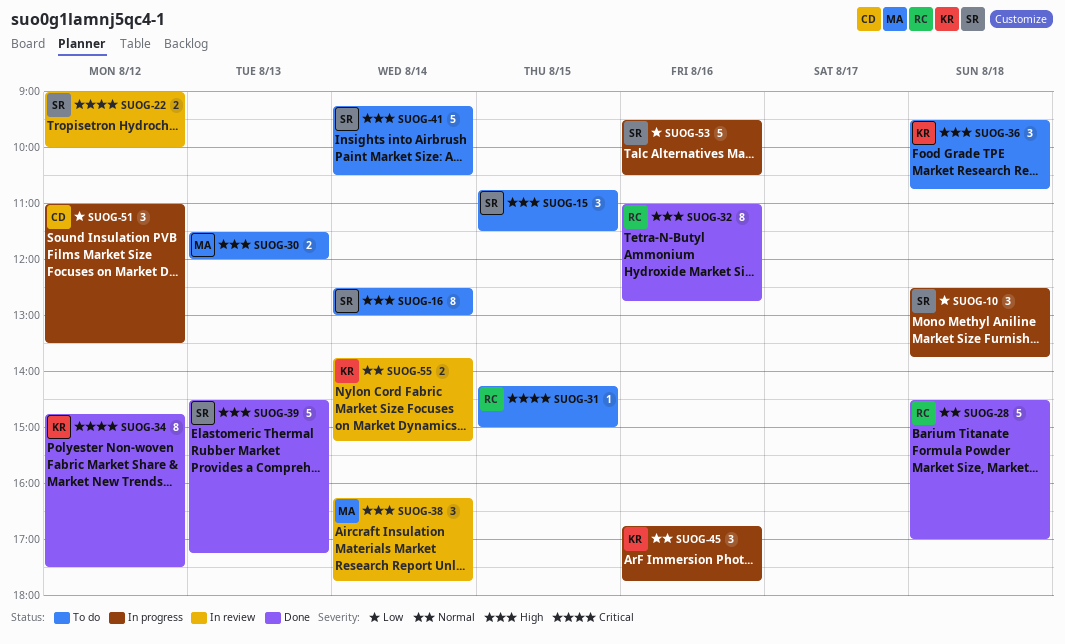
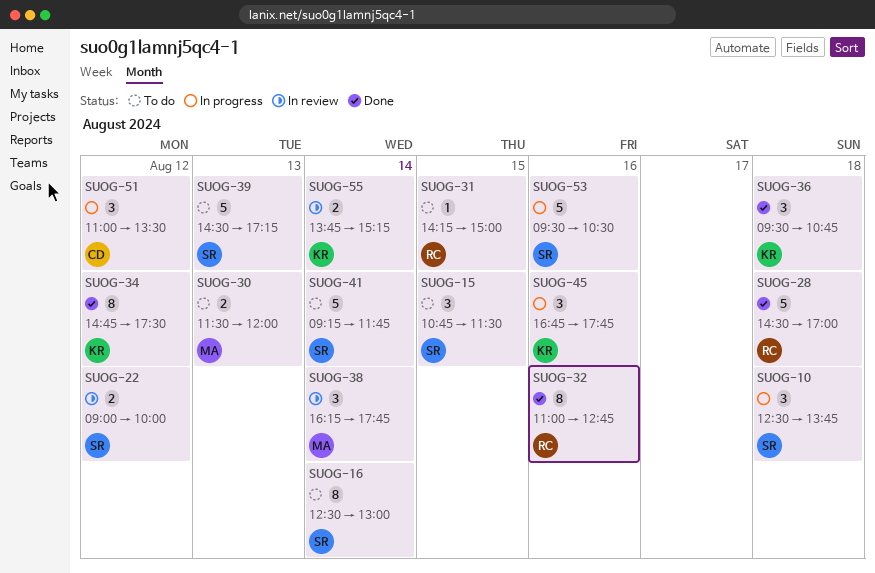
SUOG-36, status: To do -> Done
SUOG-39, status: Done -> To do
SUOG-41, ends: 10:30 -> 11:45

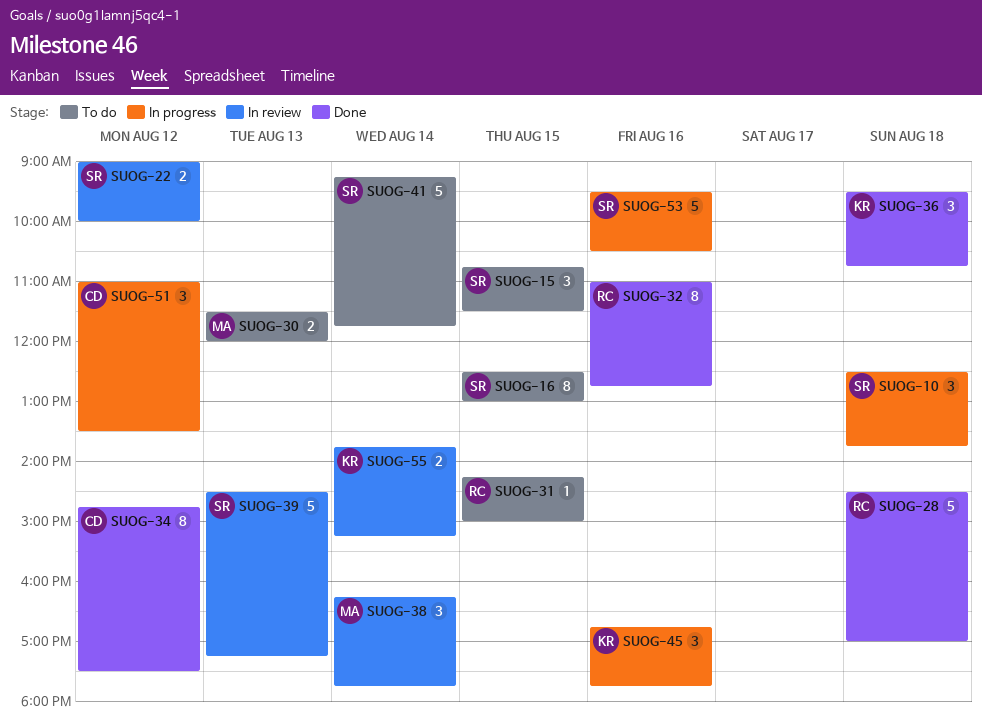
SUOG-16, day: Aug 14 -> Aug 15
SUOG-34, owner: KR -> CD
SUOG-39, status: To do -> In review

